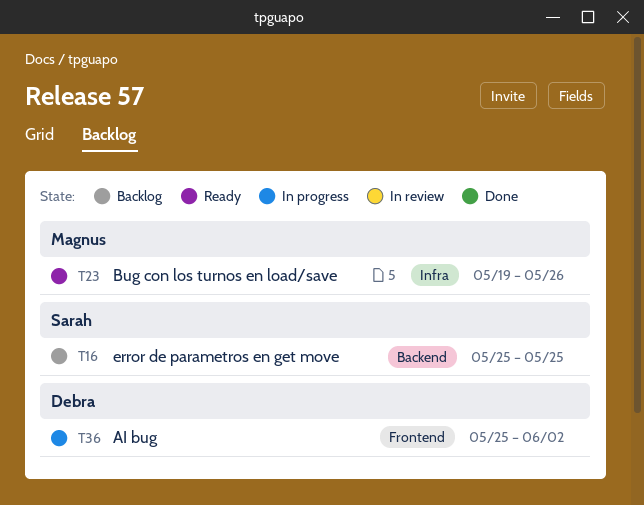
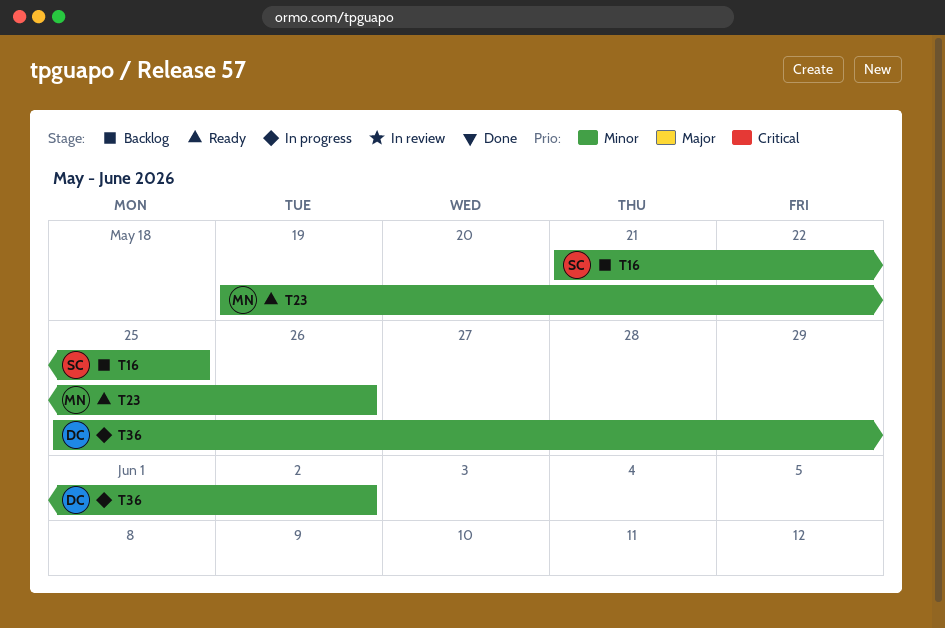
T16, start: May 25 -> May 21

